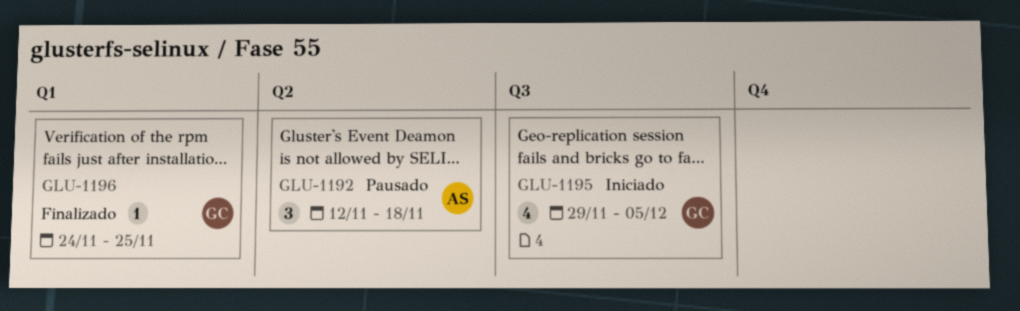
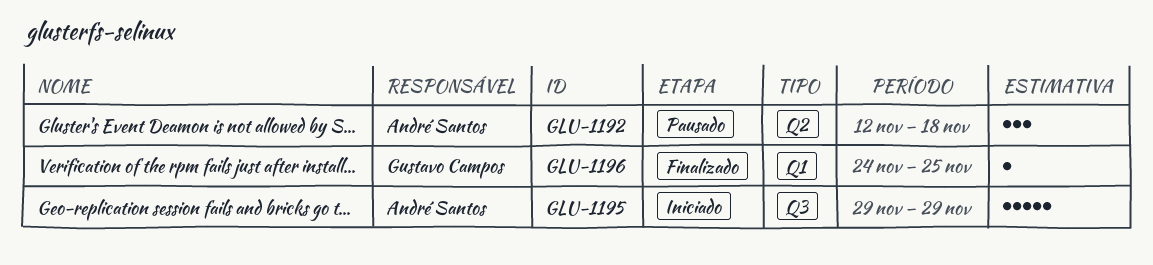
GLU-1195, owner: Gustavo Campos -> André Santos
GLU-1195, estimate: 4 -> 5
GLU-1195, due: Dec 5 -> Nov 29

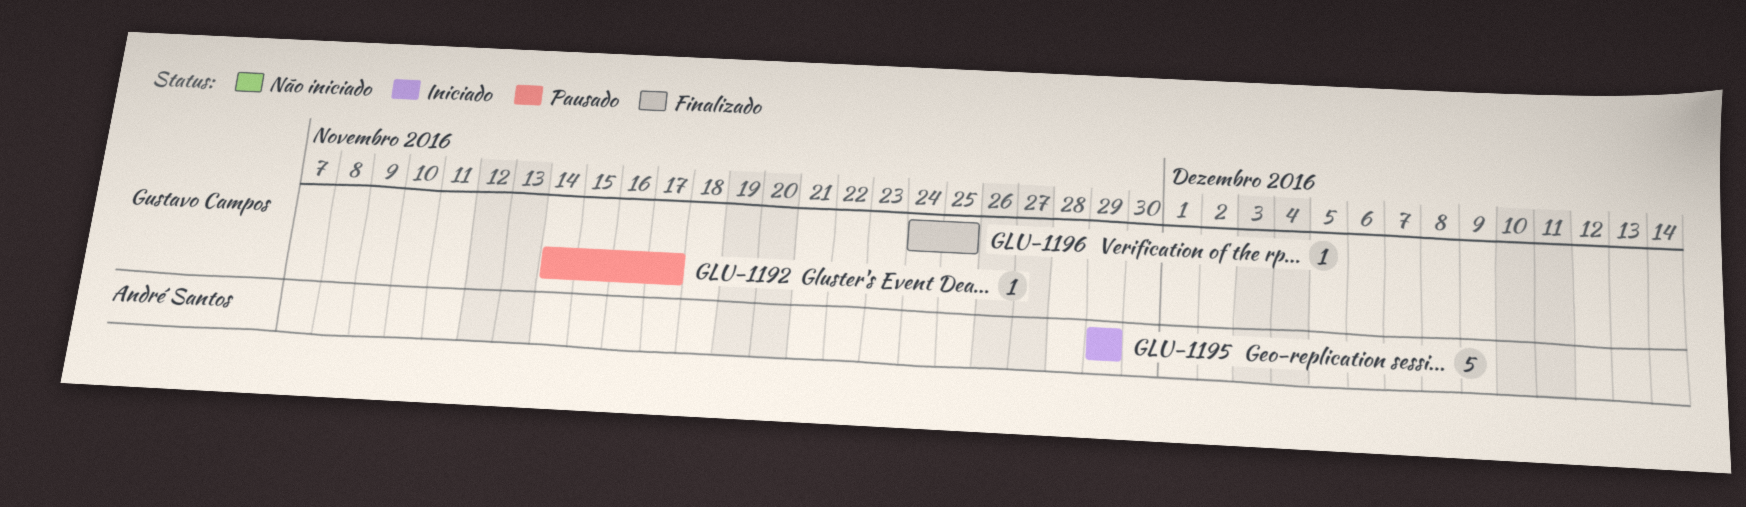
GLU-1192, owner: André Santos -> Gustavo Campos
GLU-1192, estimate: 3 -> 1
GLU-1192, start: Nov 12 -> Nov 14
GLU-1192, due: Nov 18 -> Nov 17

